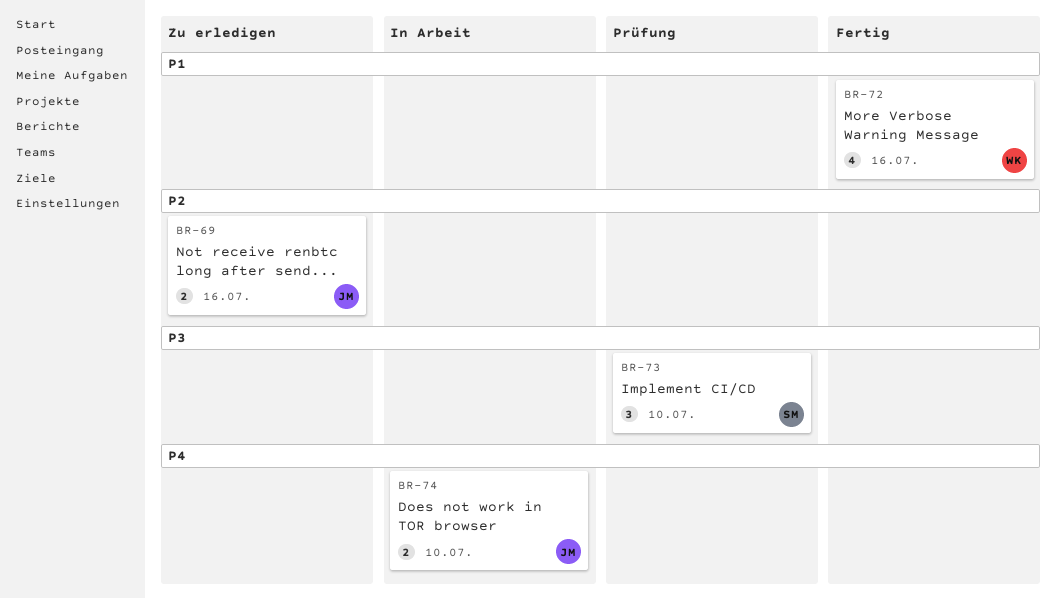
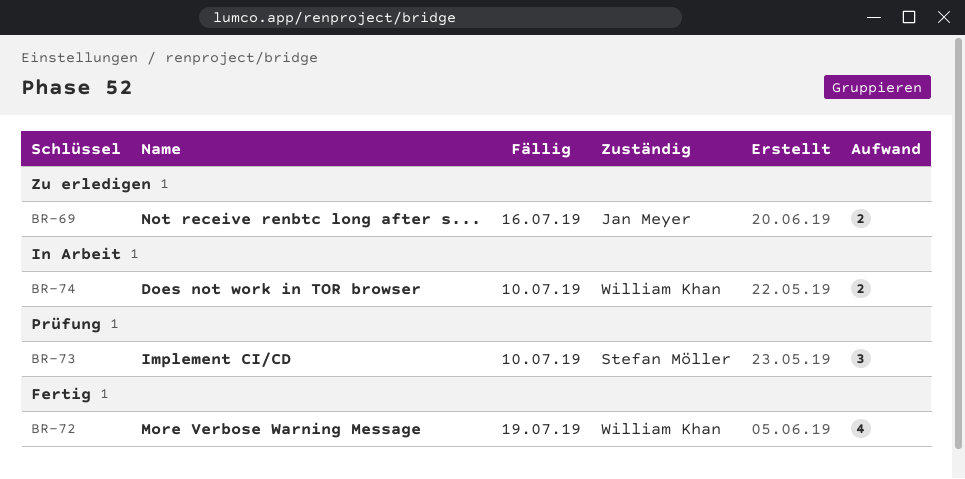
BR-72, due: Jul 16 -> Jul 19
BR-74, owner: Jan Meyer -> William Khan

